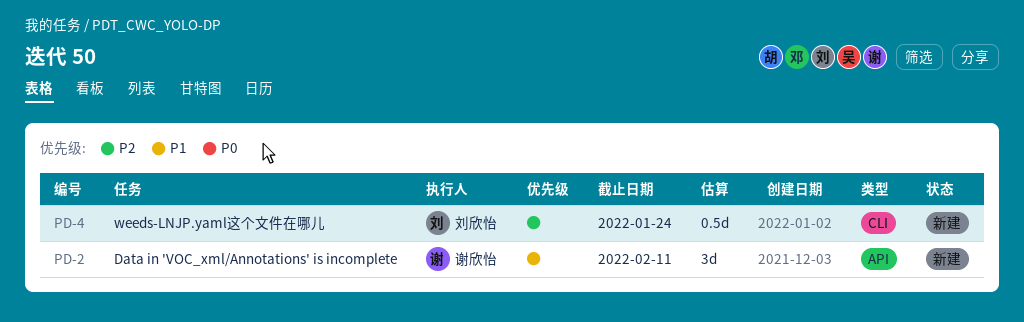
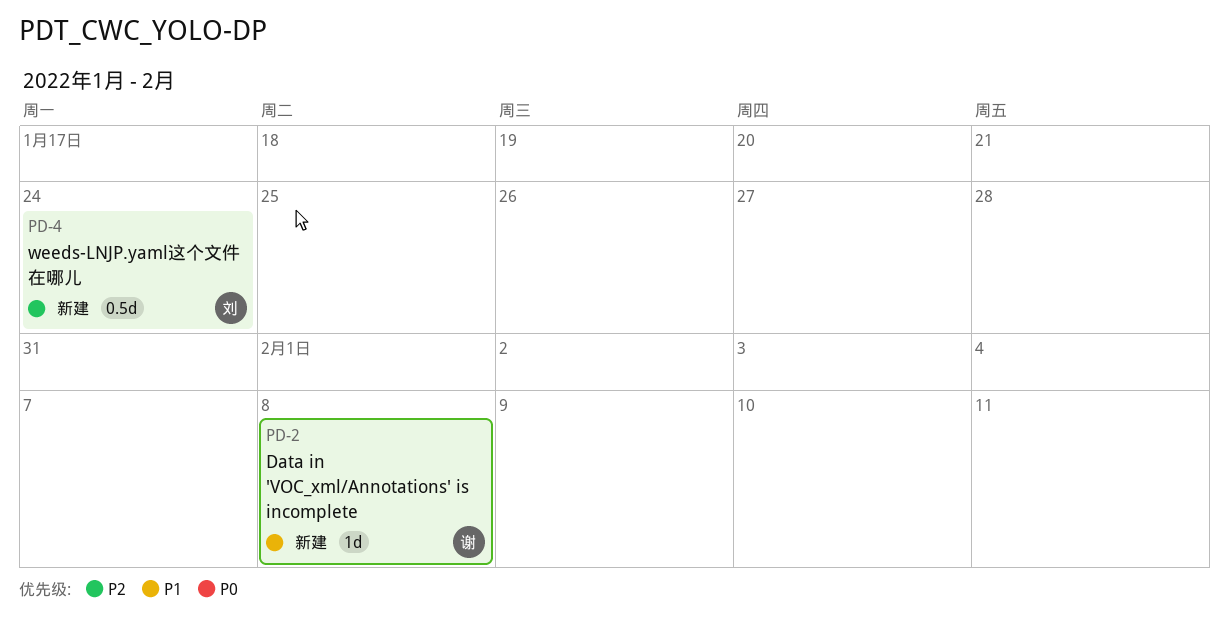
PD-2, estimate: 3d -> 1d
PD-2, due: Feb 11 -> Feb 8

